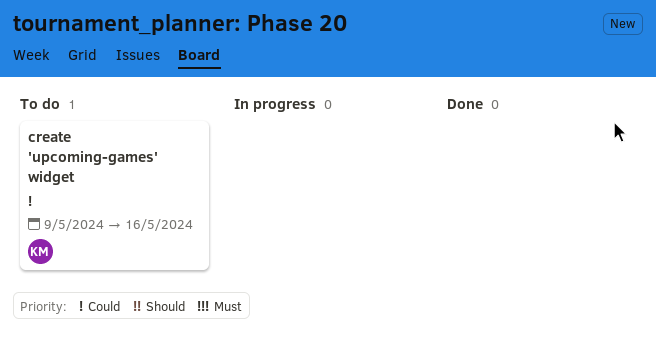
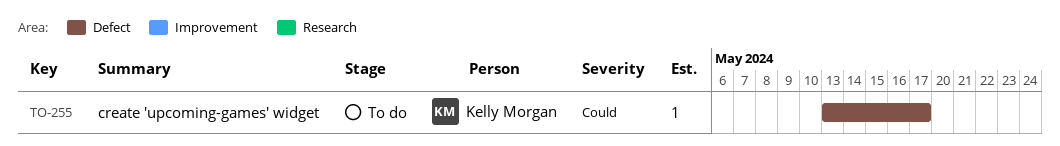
create 'upcoming-games' widget, start: May 9 -> May 13
create 'upcoming-games' widget, due: May 16 -> May 17

